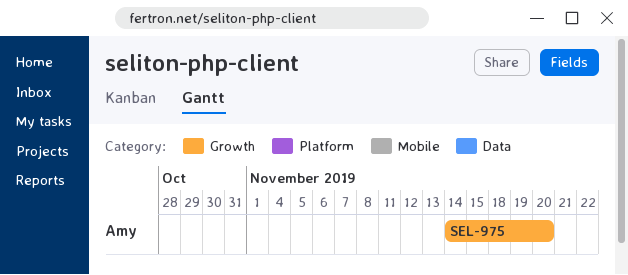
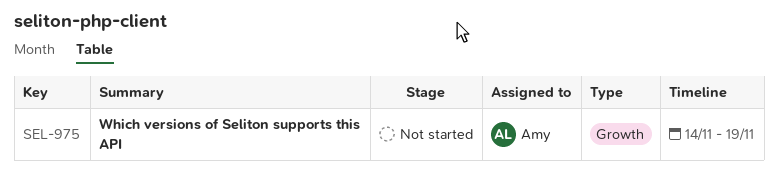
SEL-975, due: Nov 20 -> Nov 19

